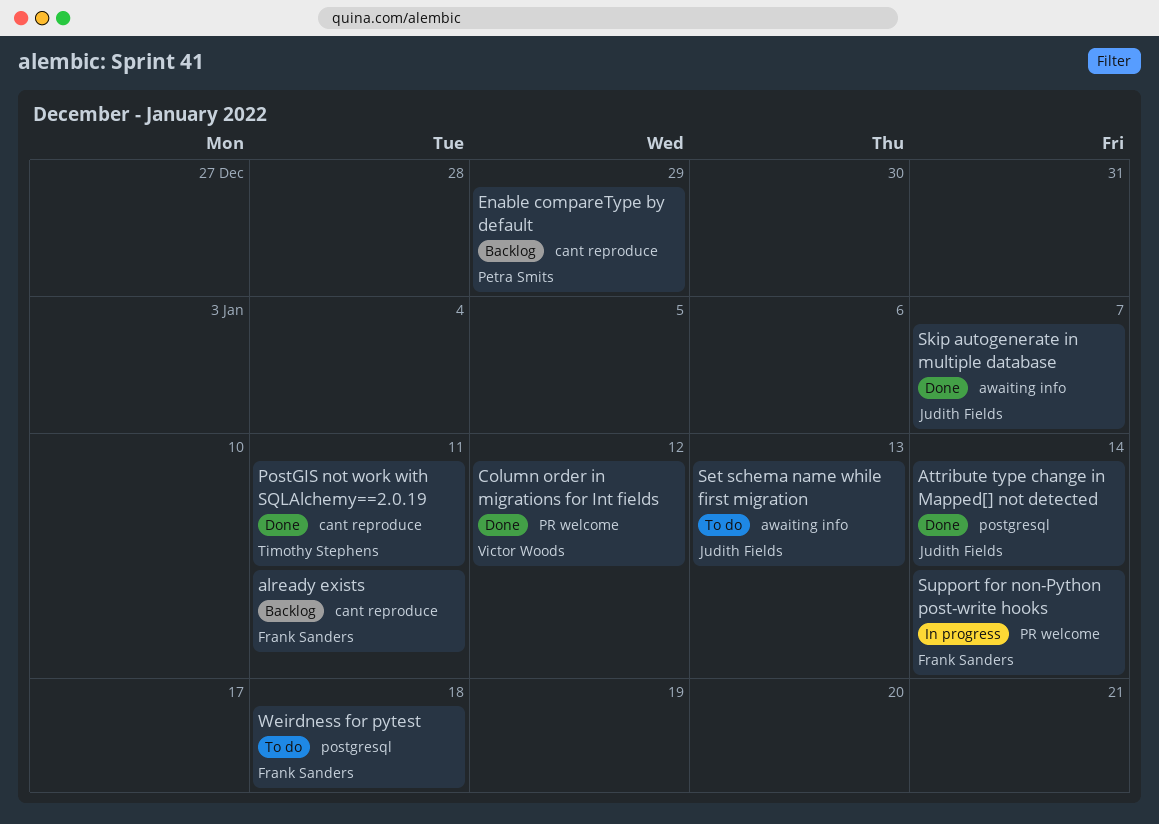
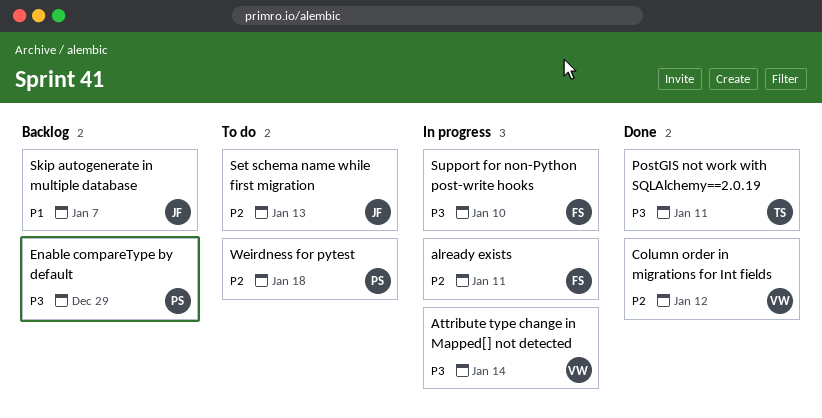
already exists, status: Backlog -> In progress
Attribute type change in Mapped[] not detected, status: Done -> In progress
Attribute type change in Mapped[] not detected, owner: Judith Fields -> Victor Woods
Skip autogenerate in multiple database, status: Done -> Backlog
Support for non-Python post-write hooks, due: Jan 14 -> Jan 10
Weirdness for pytest, owner: Frank Sanders -> Petra Smits

